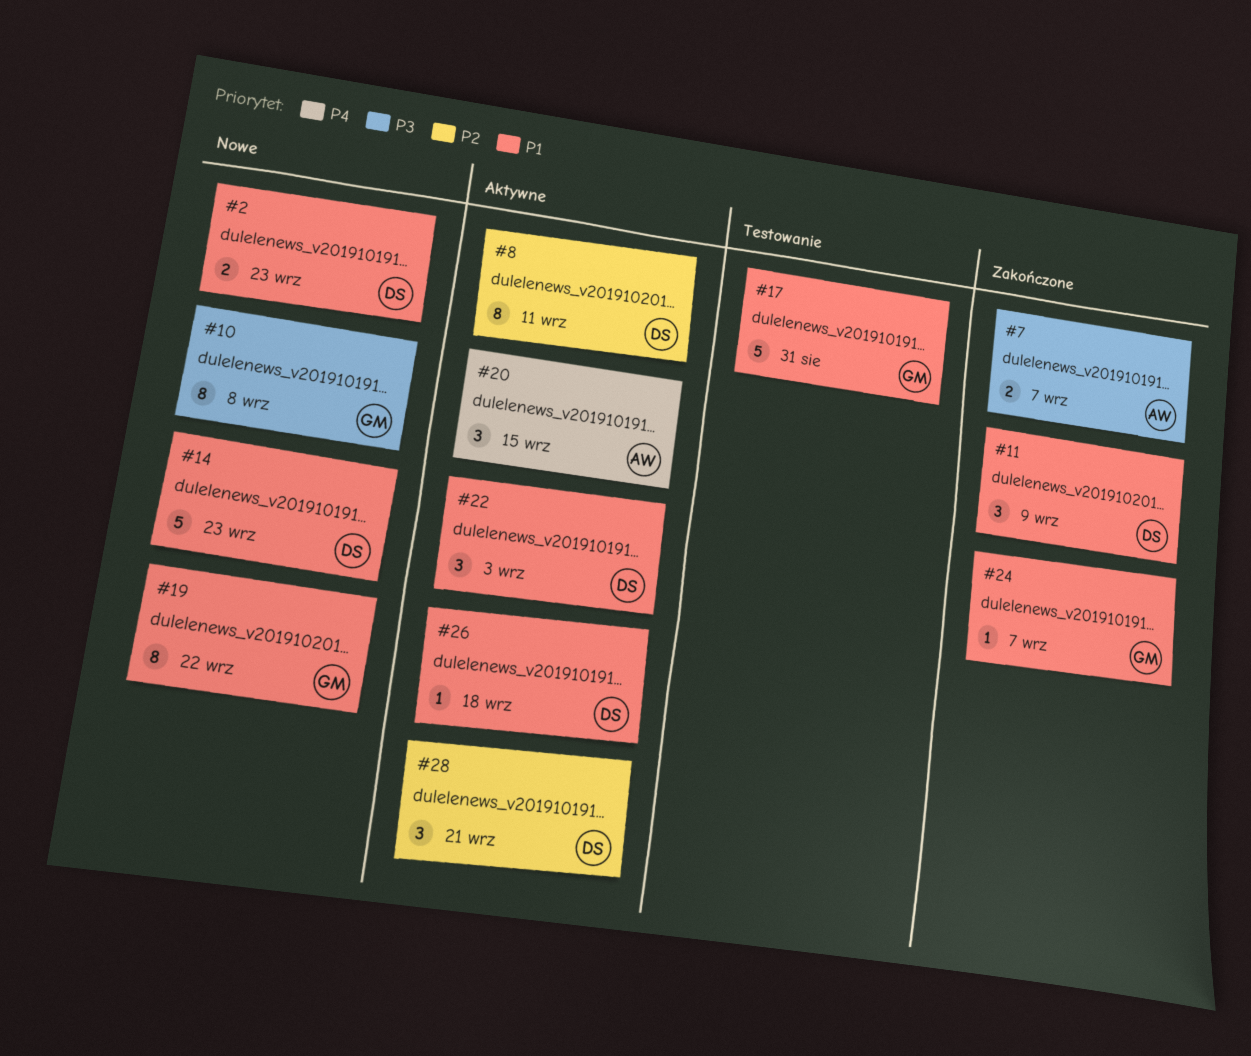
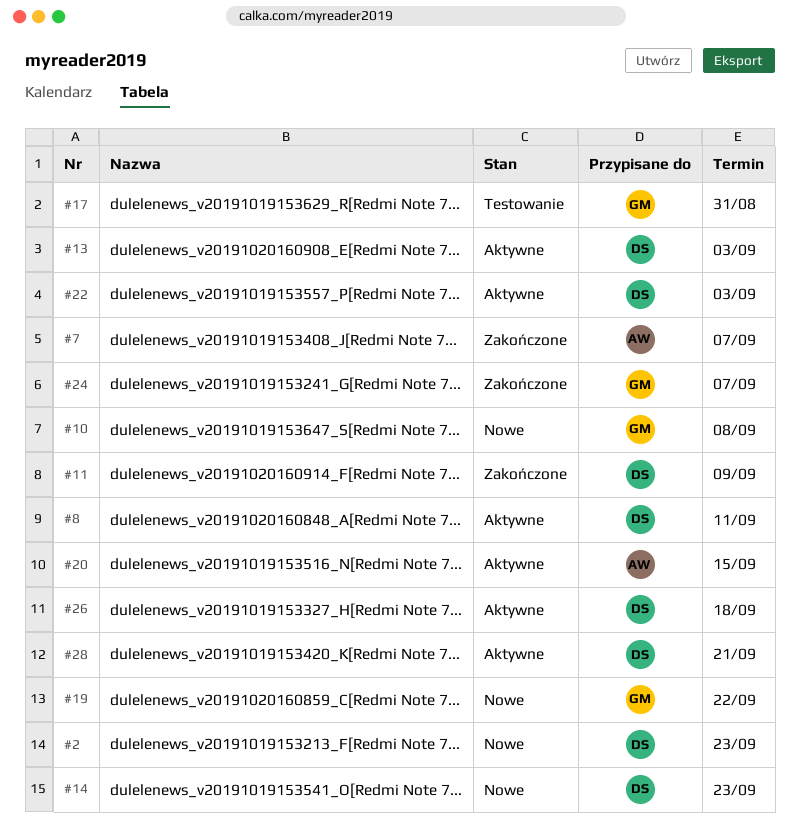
#13: none -> present

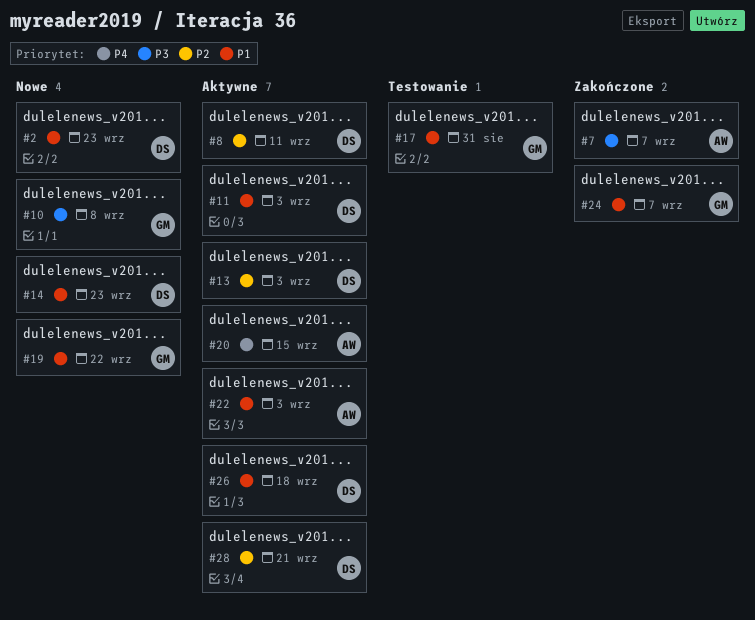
#11, status: Zakończone -> Aktywne
#11, due: Sep 9 -> Sep 3
#22, owner: DS -> AW

